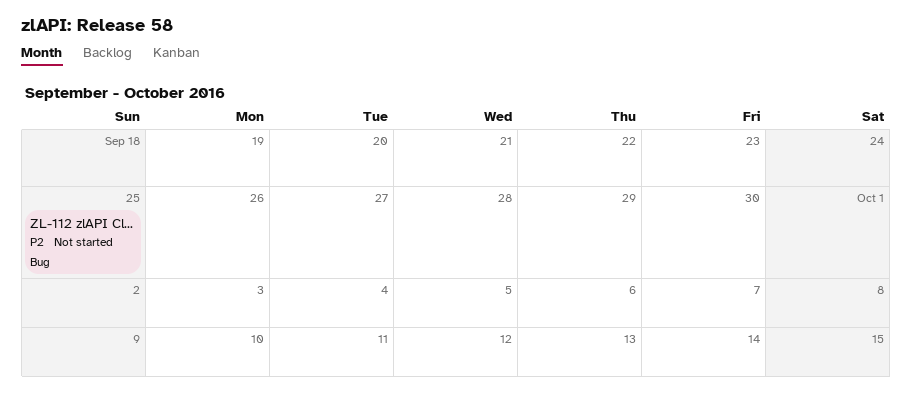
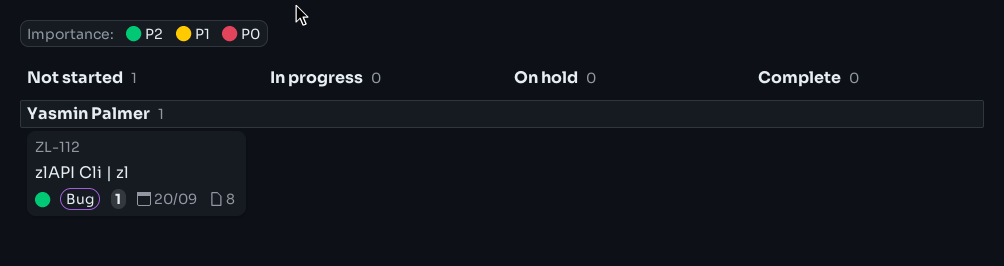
ZL-112, due: Sep 25 -> Sep 20

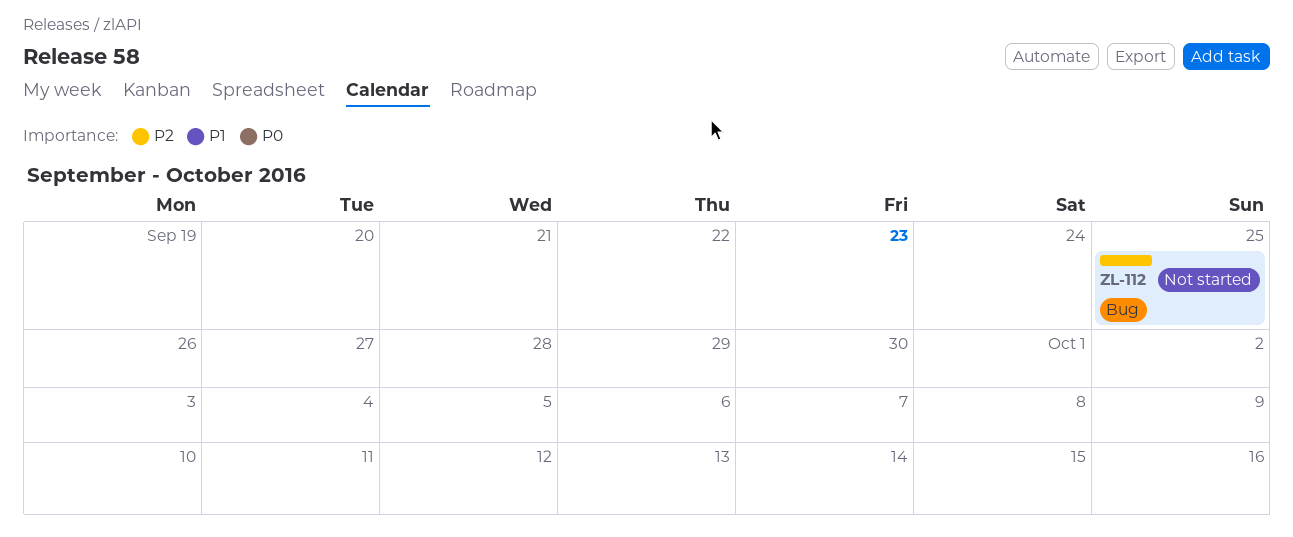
ZL-112, due: Sep 20 -> Sep 25

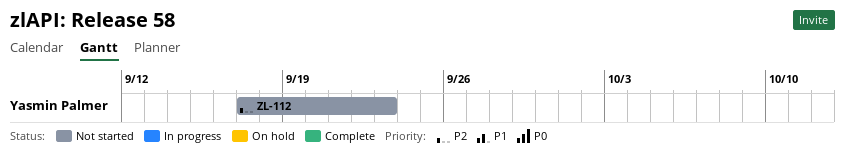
ZL-112, due: Sep 25 -> Sep 23

